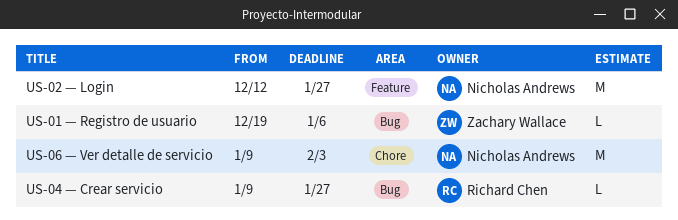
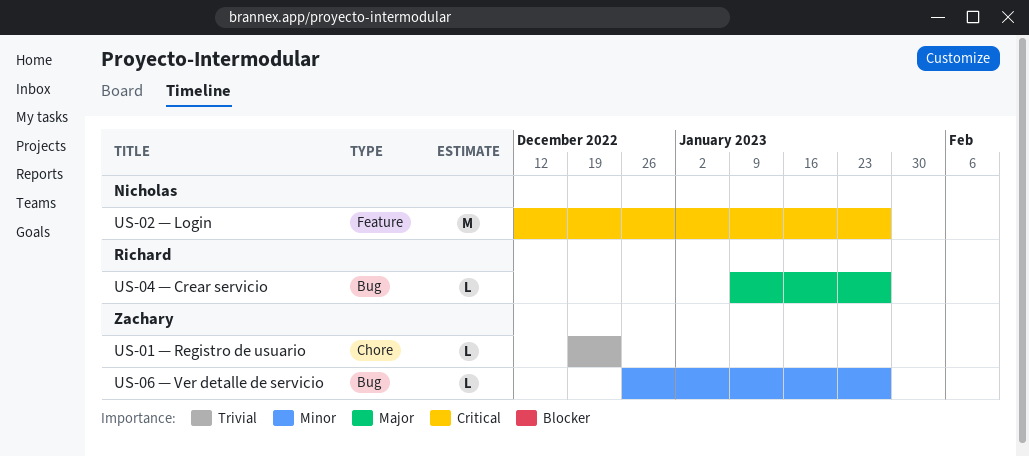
US-01 — Registro de usuario, label: Bug -> Chore
US-01 — Registro de usuario, due: Jan 6 -> Dec 23
US-06 — Ver detalle de servicio, owner: Nicholas Andrews -> Zachary Wallace
US-06 — Ver detalle de servicio, label: Chore -> Bug
US-06 — Ver detalle de servicio, estimate: M -> L
US-06 — Ver detalle de servicio, start: Jan 9 -> Dec 26
US-06 — Ver detalle de servicio, due: Feb 3 -> Jan 27

